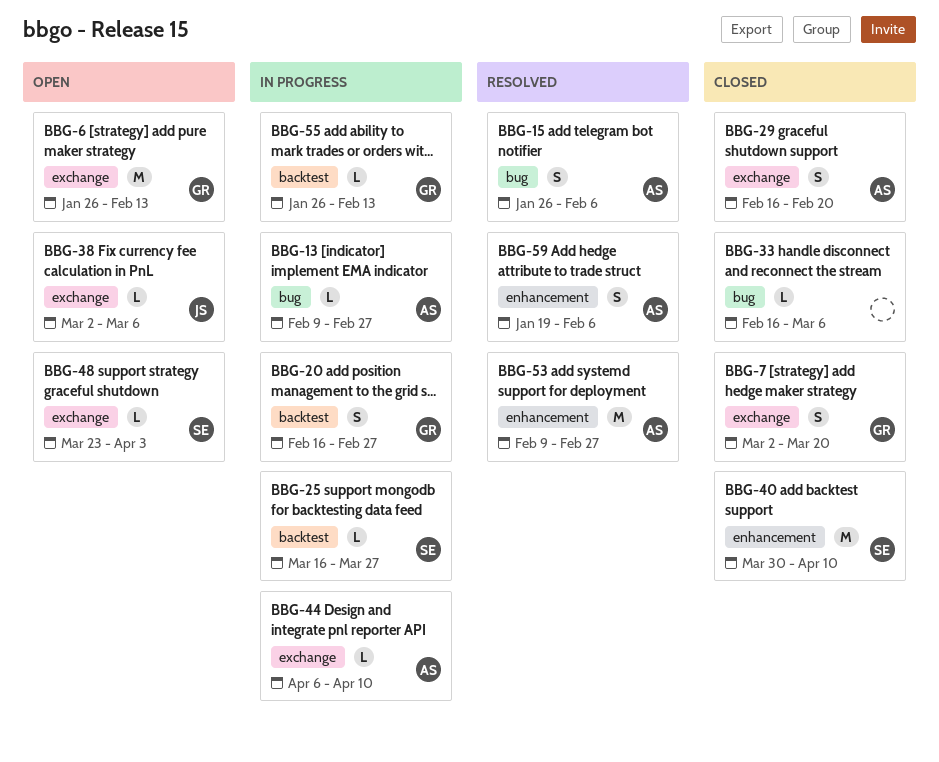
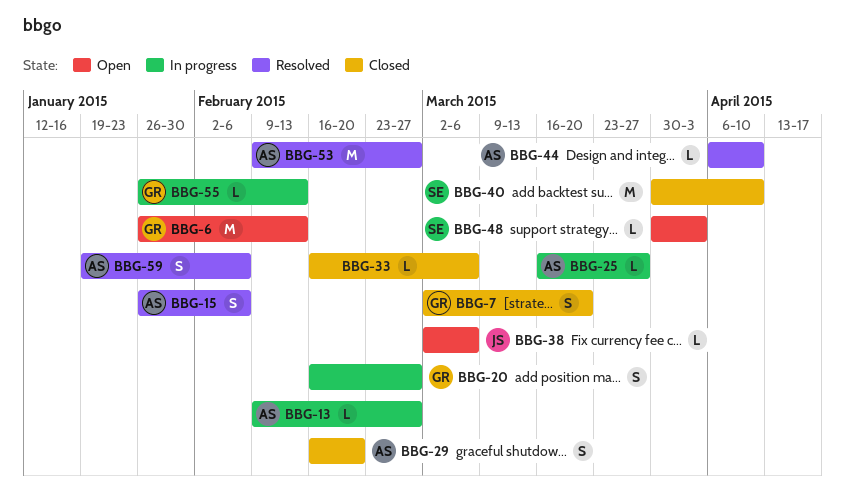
BBG-25, owner: SE -> AS
BBG-44, status: In progress -> Resolved
BBG-48, start: Mar 23 -> Mar 30

